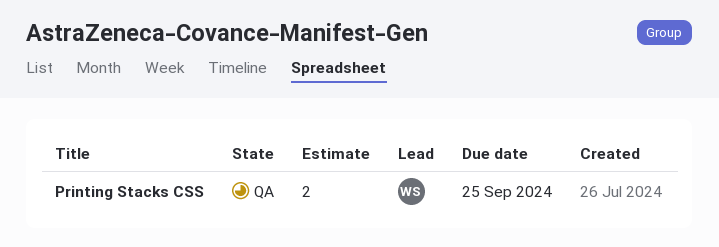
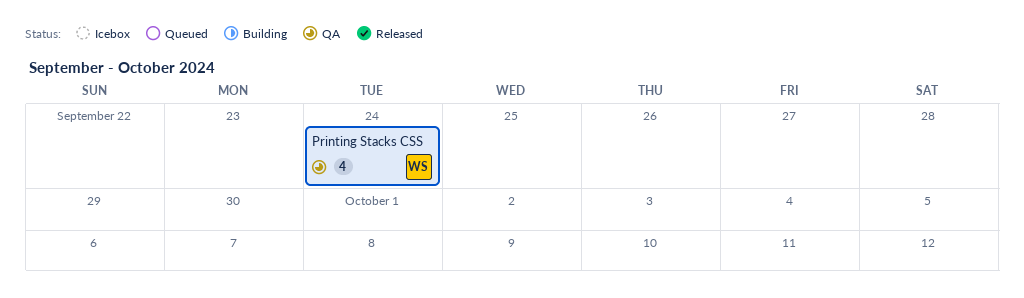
Printing Stacks CSS, estimate: 2 -> 4
Printing Stacks CSS, due: Sep 25 -> Sep 24

